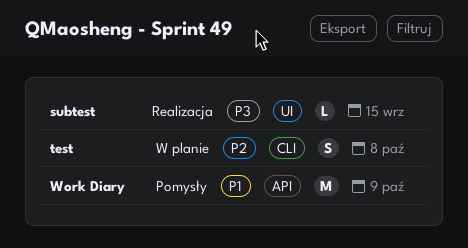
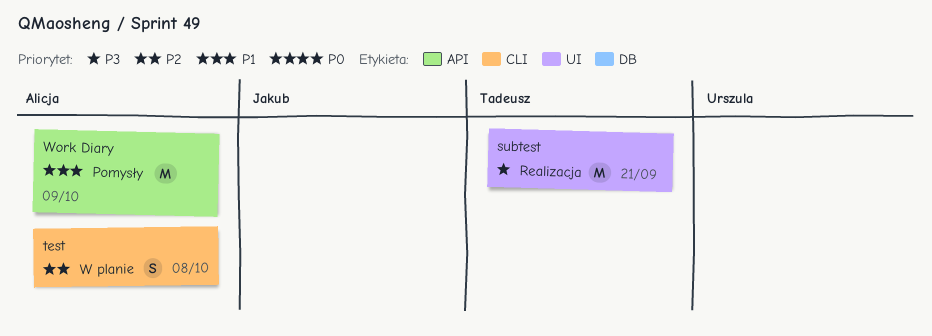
subtest, estimate: L -> M
subtest, due: Sep 15 -> Sep 21

